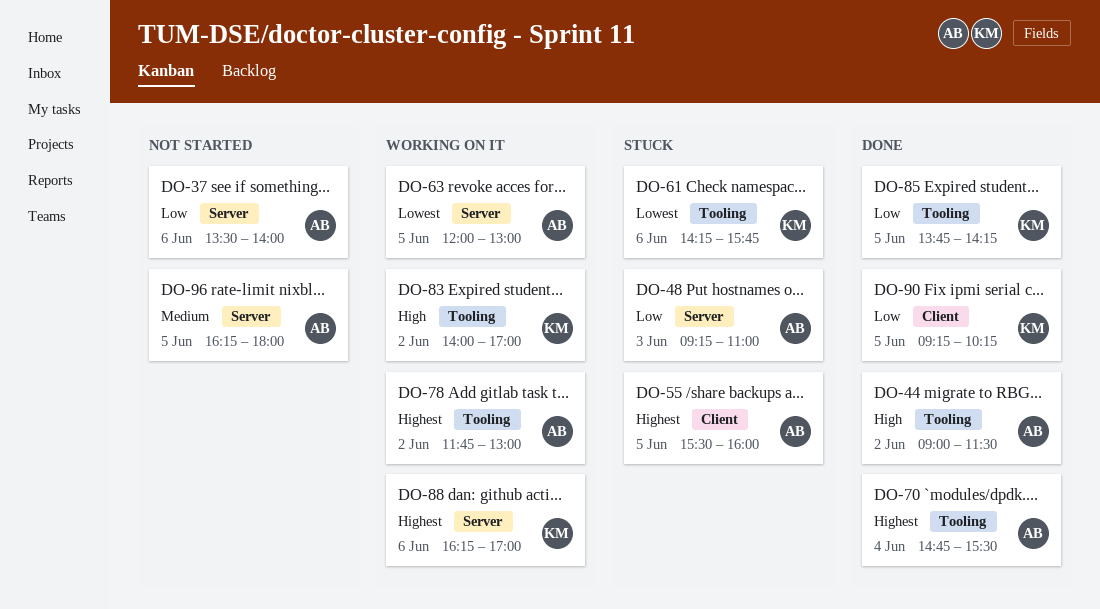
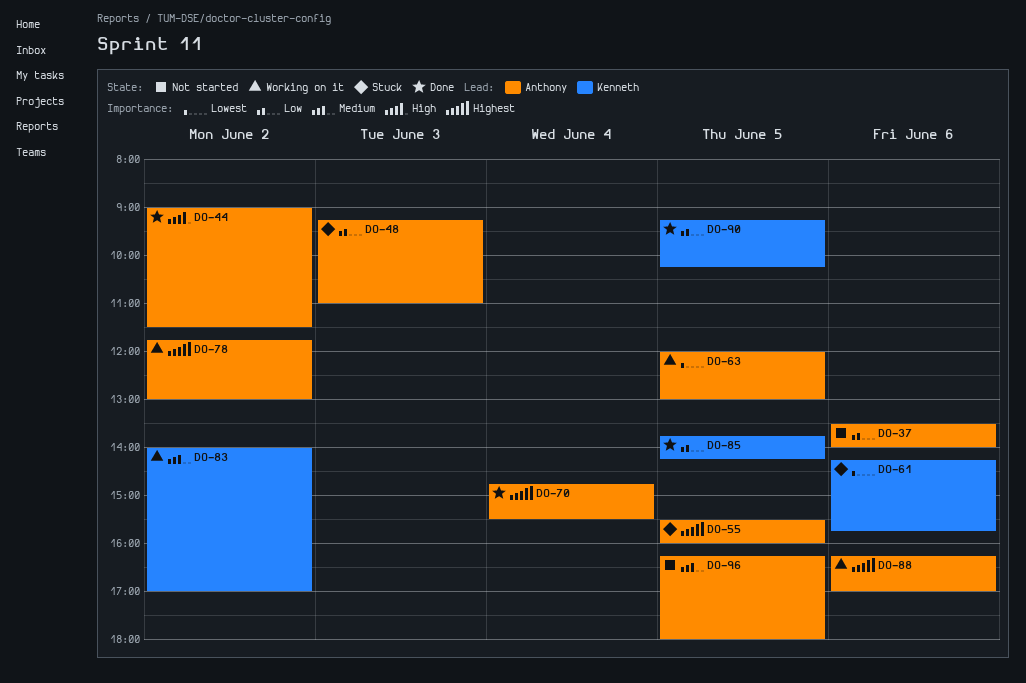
DO-83, priority: High -> Medium
DO-88, owner: Kenneth -> Anthony

